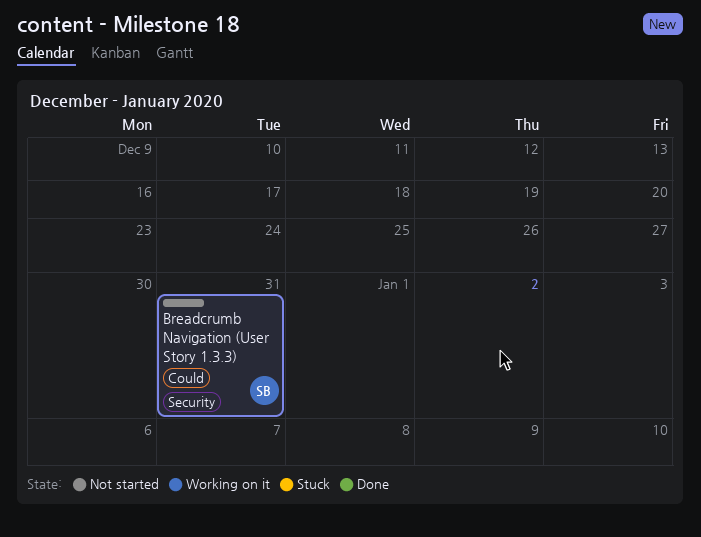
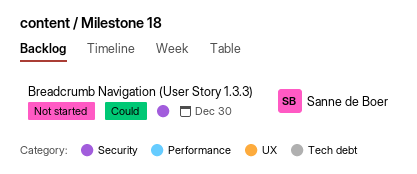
Breadcrumb Navigation (User Story 1.3.3), due: Dec 31 -> Dec 30

